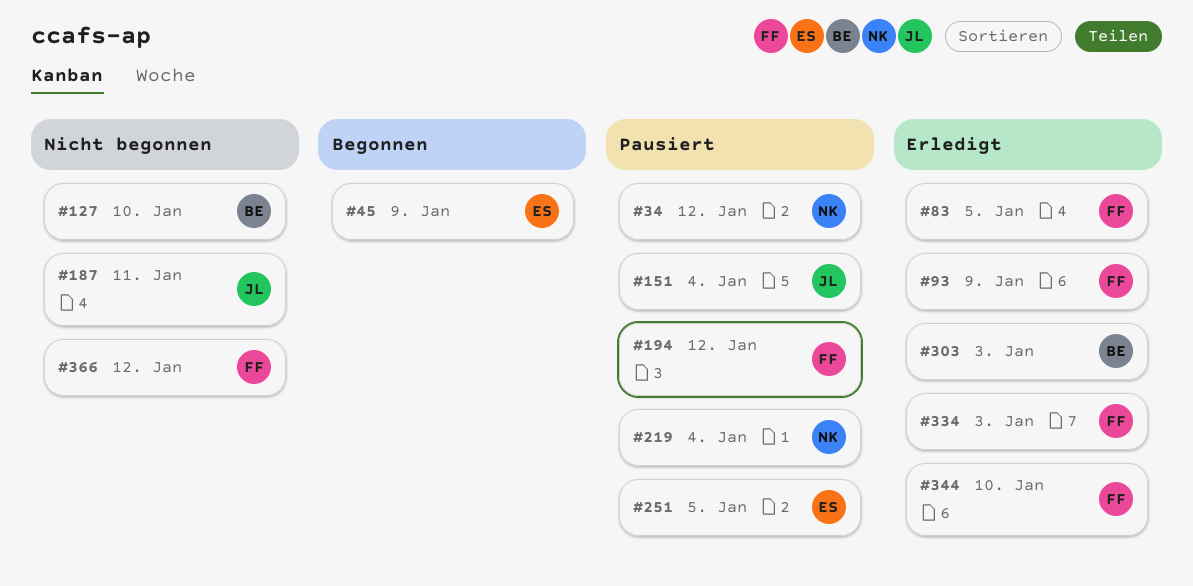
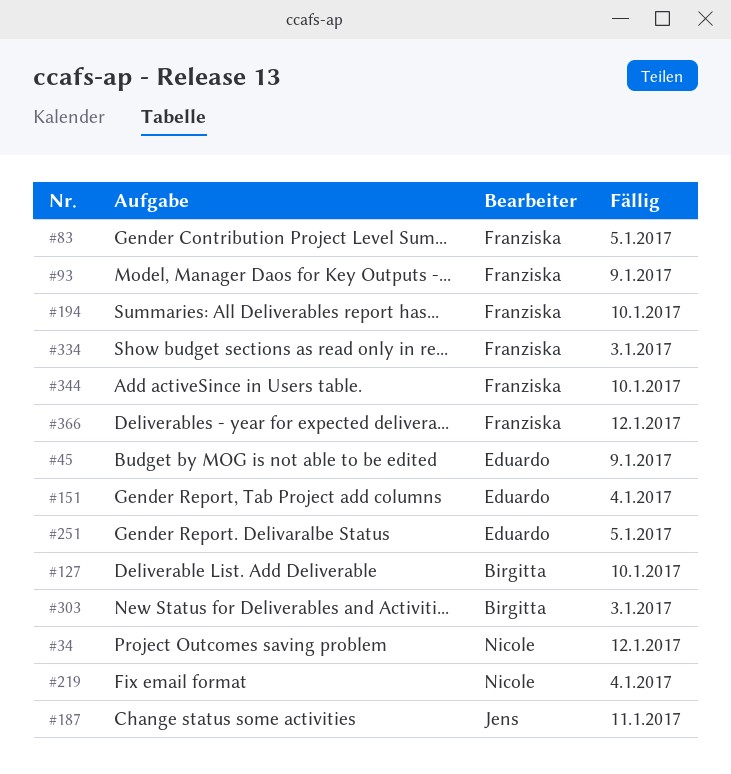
#151, owner: Jens -> Eduardo
#194, due: Jan 12 -> Jan 10

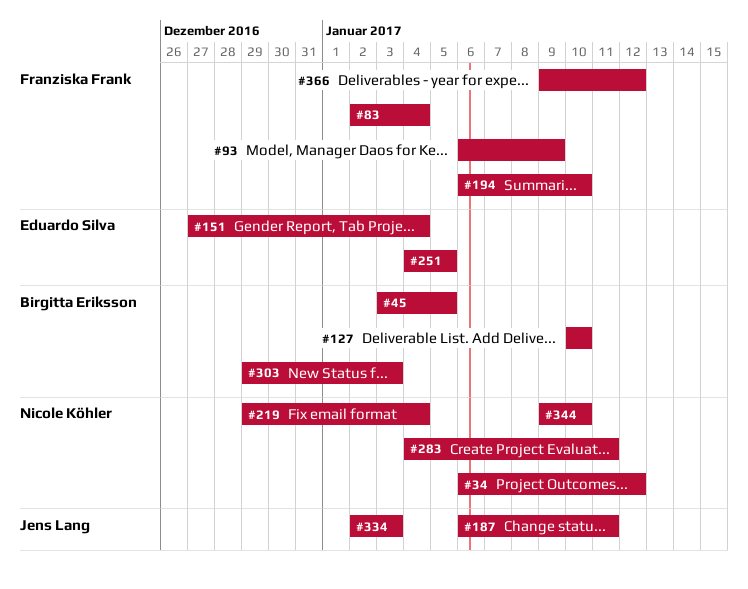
#45, owner: Eduardo Silva -> Birgitta Eriksson
#45, due: Jan 9 -> Jan 5
#83, due: Jan 5 -> Jan 4
#283: none -> present
#334, owner: Franziska Frank -> Jens Lang
#344, owner: Franziska Frank -> Nicole Köhler

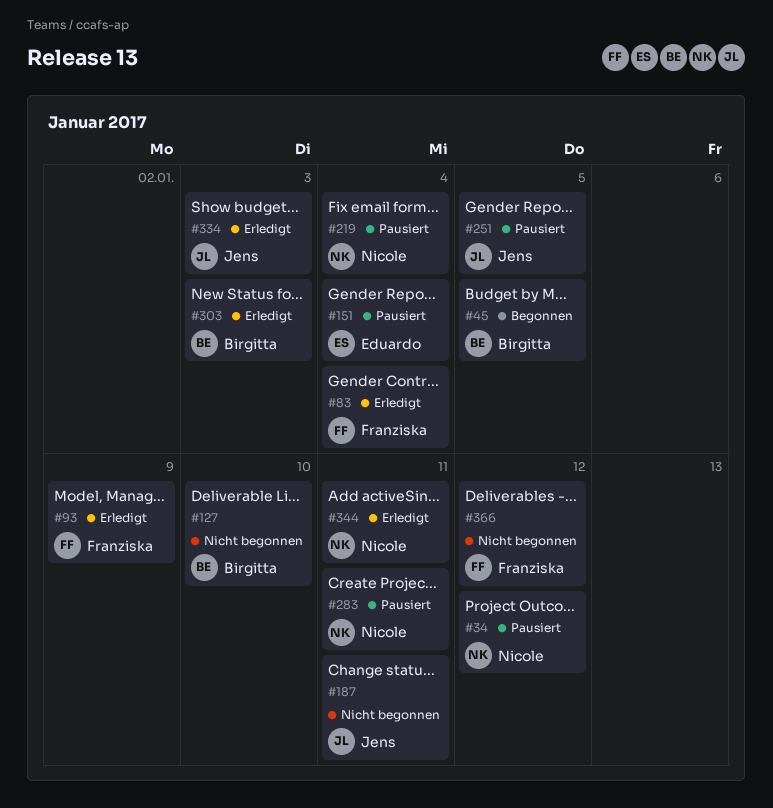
#194: present -> none
#251, owner: Eduardo Silva -> Jens Lang
#344, due: Jan 10 -> Jan 11

